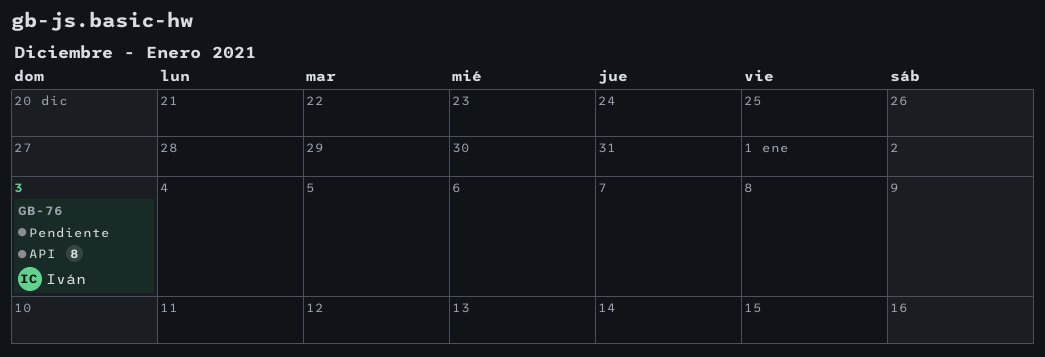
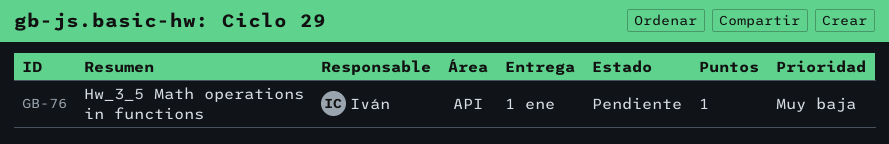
GB-76, estimate: 8 -> 1
GB-76, due: Jan 3 -> Jan 1

